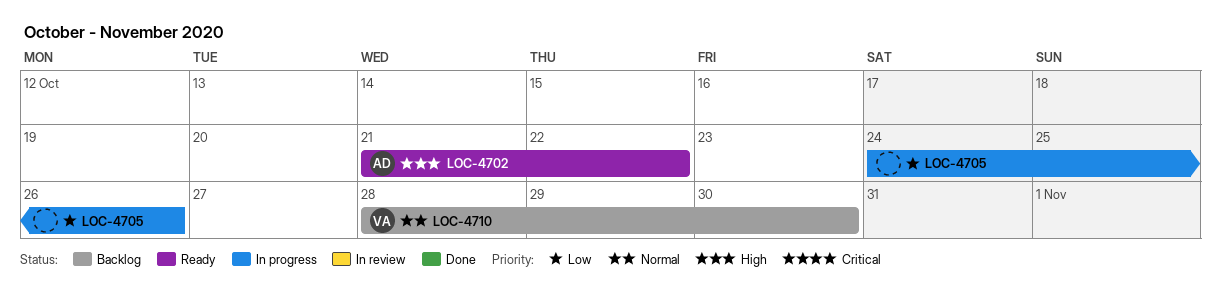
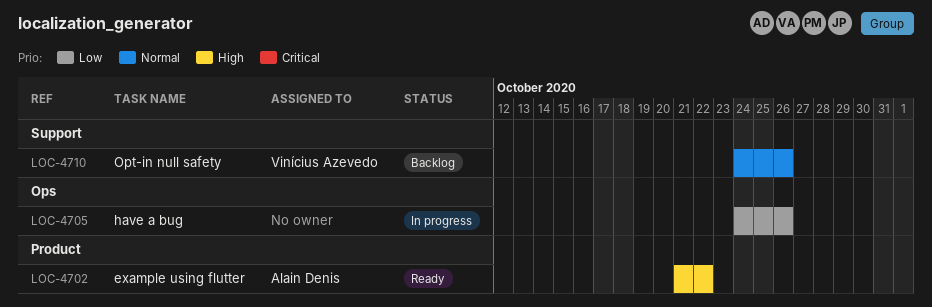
LOC-4710, start: Oct 28 -> Oct 24
LOC-4710, due: Oct 30 -> Oct 26

